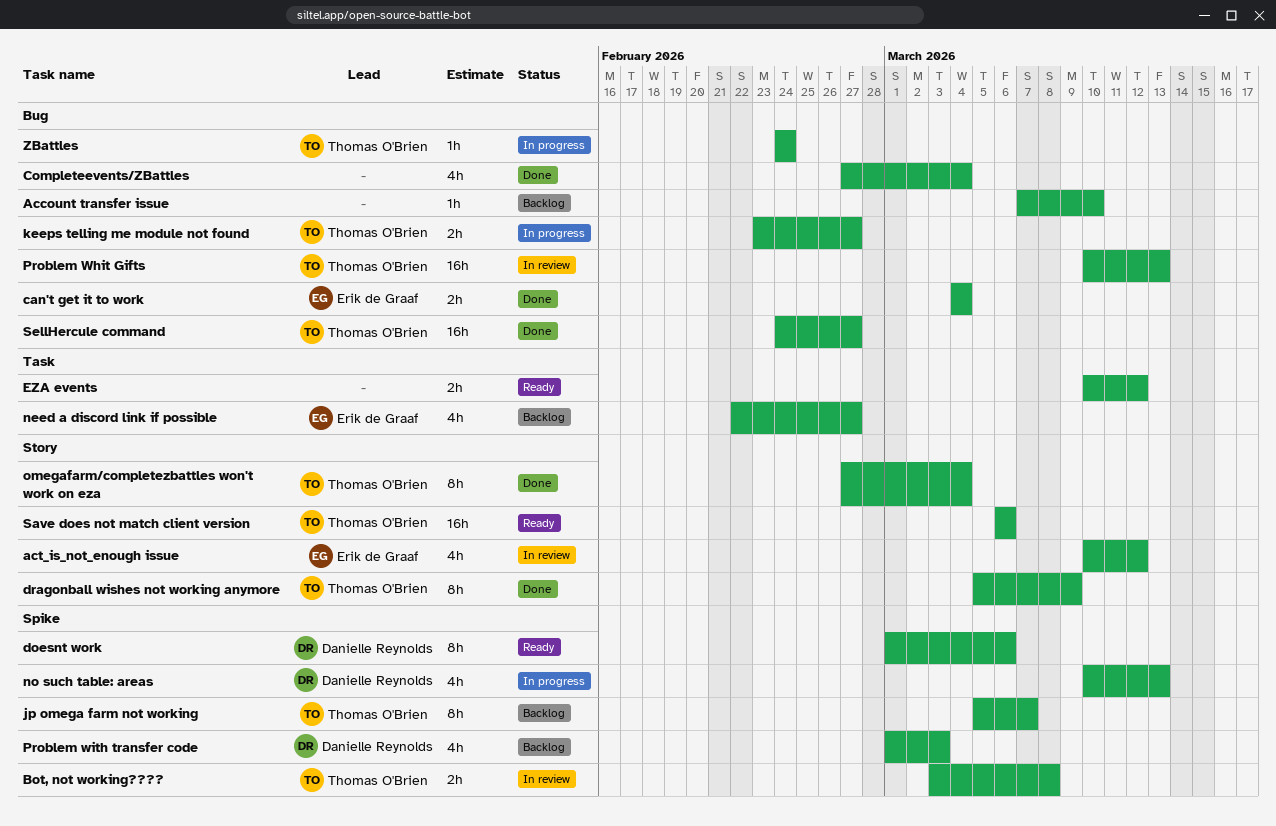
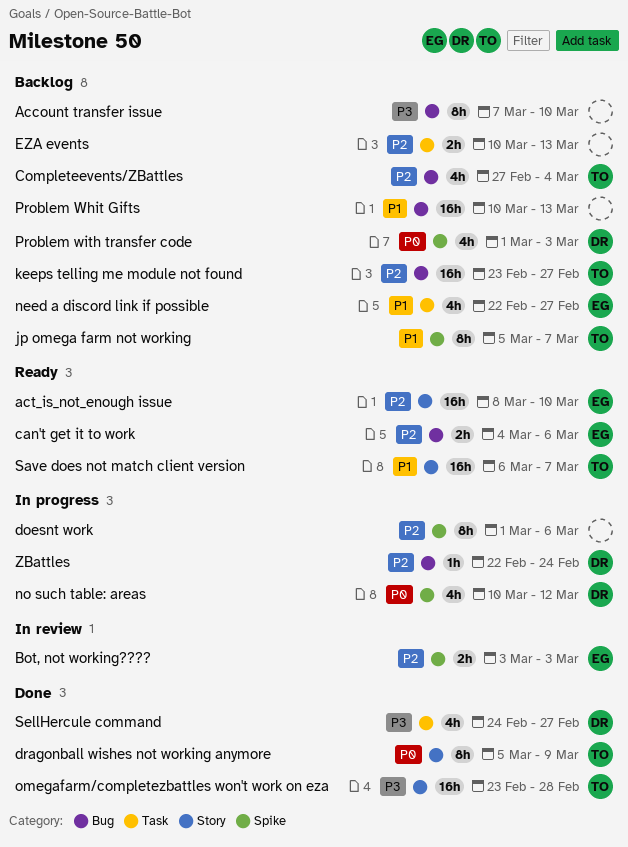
Account transfer issue, estimate: 1h -> 8h
act_is_not_enough issue, status: In review -> Ready
act_is_not_enough issue, estimate: 4h -> 16h
act_is_not_enough issue, start: Mar 10 -> Mar 8
act_is_not_enough issue, due: Mar 12 -> Mar 10
Bot, not working????, owner: Thomas O'Brien -> Erik de Graaf
Bot, not working????, due: Mar 8 -> Mar 3
can't get it to work, status: Done -> Ready
can't get it to work, due: Mar 4 -> Mar 6
Completeevents/ZBattles, status: Done -> Backlog
Completeevents/ZBattles, owner: none -> Thomas O'Brien
doesnt work, status: Ready -> In progress
doesnt work, owner: Danielle Reynolds -> none
EZA events, status: Ready -> Backlog
EZA events, due: Mar 12 -> Mar 13
keeps telling me module not found, status: In progress -> Backlog
keeps telling me module not found, estimate: 2h -> 16h
no such table: areas, due: Mar 13 -> Mar 12
omegafarm/completezbattles won't work on eza, estimate: 8h -> 16h
omegafarm/completezbattles won't work on eza, start: Feb 27 -> Feb 23
omegafarm/completezbattles won't work on eza, due: Mar 4 -> Feb 28
Problem Whit Gifts, status: In review -> Backlog
Problem Whit Gifts, owner: Thomas O'Brien -> none
Save does not match client version, due: Mar 6 -> Mar 7
SellHercule command, owner: Thomas O'Brien -> Danielle Reynolds
SellHercule command, label: Bug -> Task
SellHercule command, estimate: 16h -> 4h
ZBattles, owner: Thomas O'Brien -> Danielle Reynolds
ZBattles, start: Feb 24 -> Feb 22

